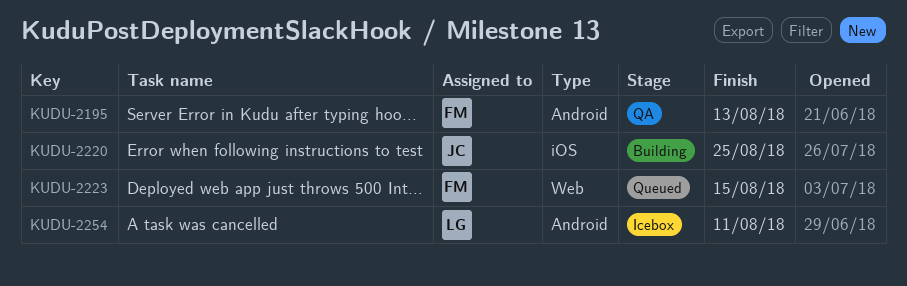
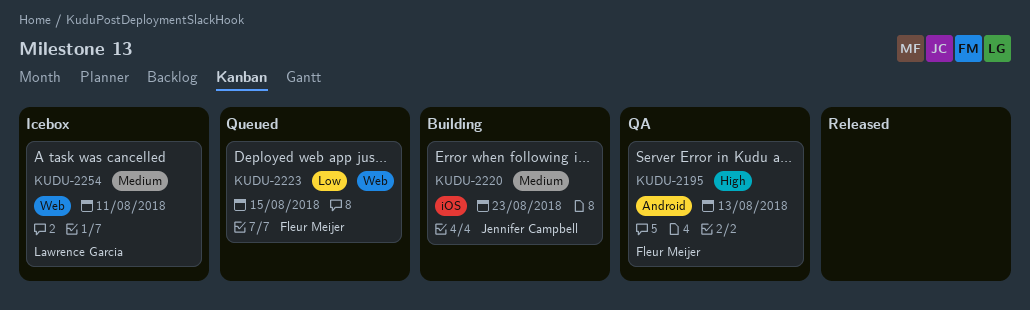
KUDU-2220, due: Aug 25 -> Aug 23
KUDU-2254, label: Android -> Web

